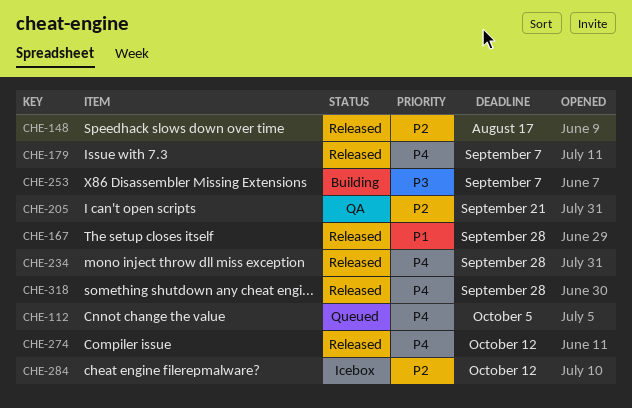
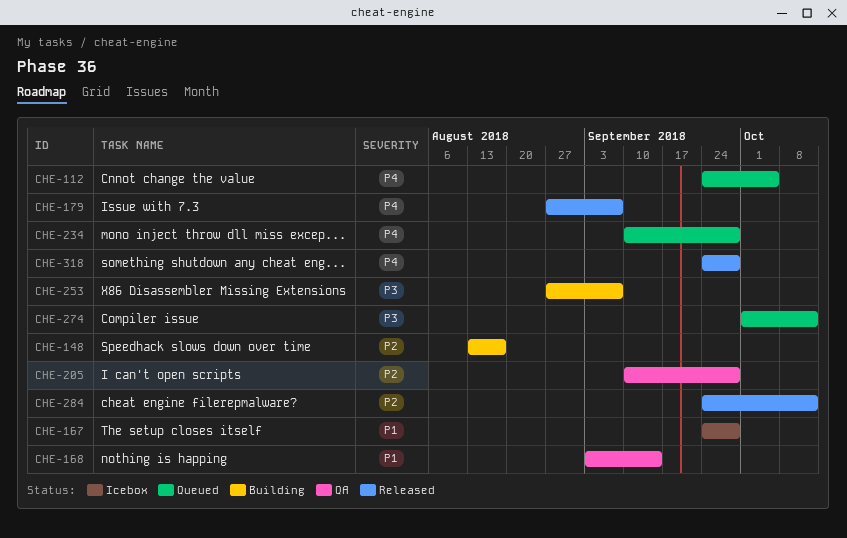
CHE-148, status: Released -> Building
CHE-167, status: Released -> Icebox
CHE-168: none -> present
CHE-205, due: Sep 21 -> Sep 28
CHE-234, status: Released -> Queued
CHE-274, status: Released -> Queued
CHE-274, priority: P4 -> P3
CHE-284, status: Icebox -> Released

